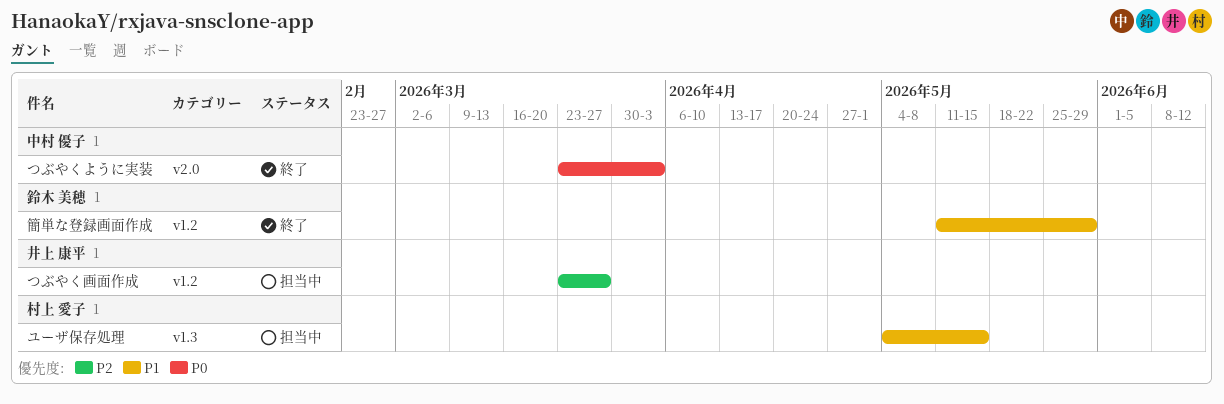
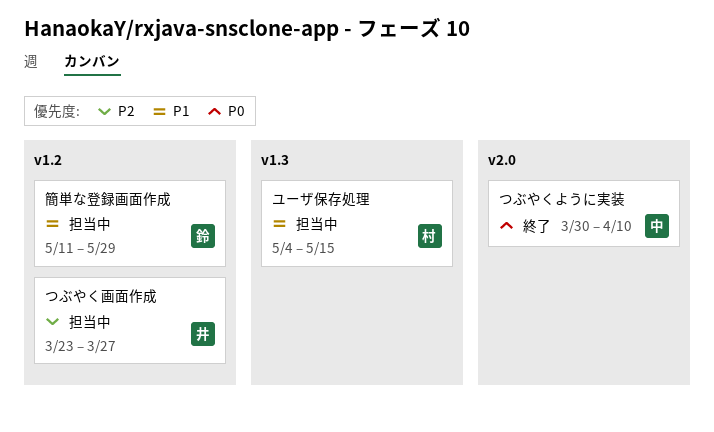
つぶやくように実装, start: Mar 23 -> Mar 30
つぶやくように実装, due: Apr 3 -> Apr 10
簡単な登録画面作成, status: 終了 -> 担当中

